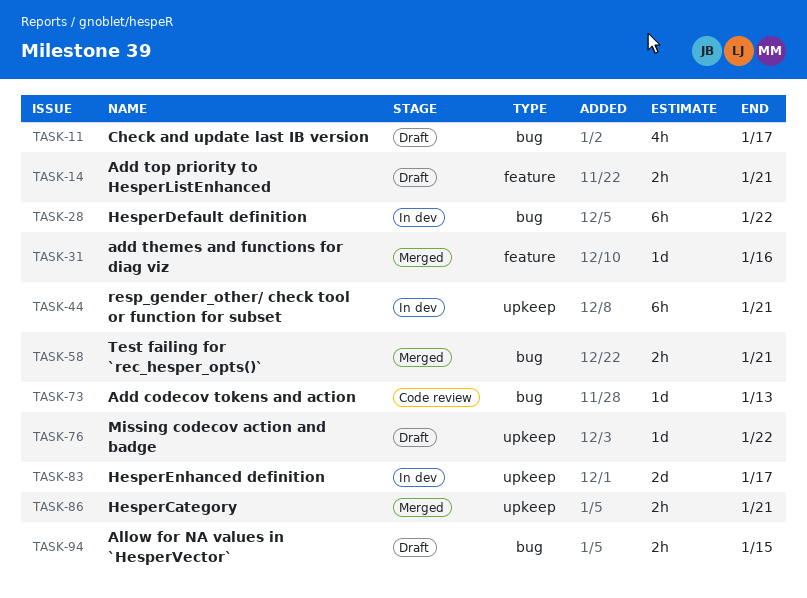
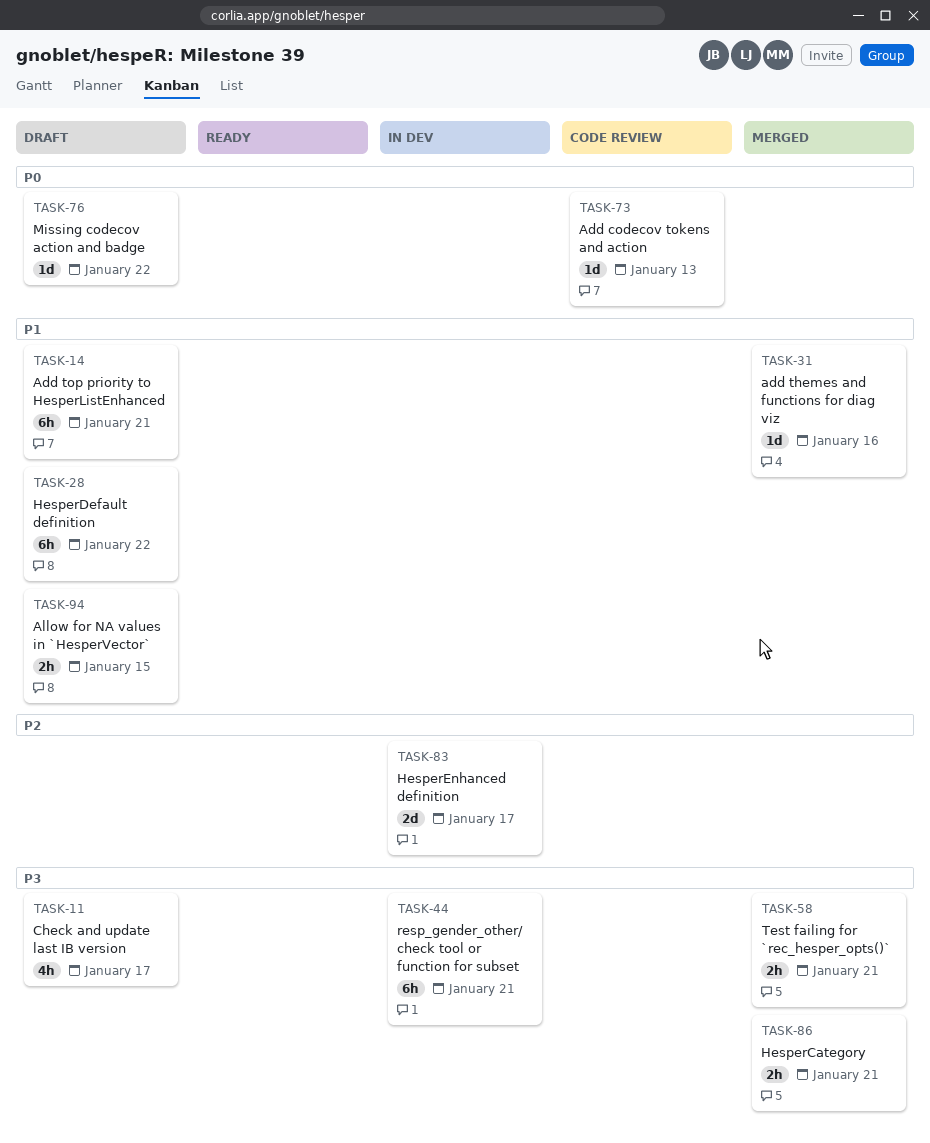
TASK-14, estimate: 2h -> 6h
TASK-28, status: In dev -> Draft

